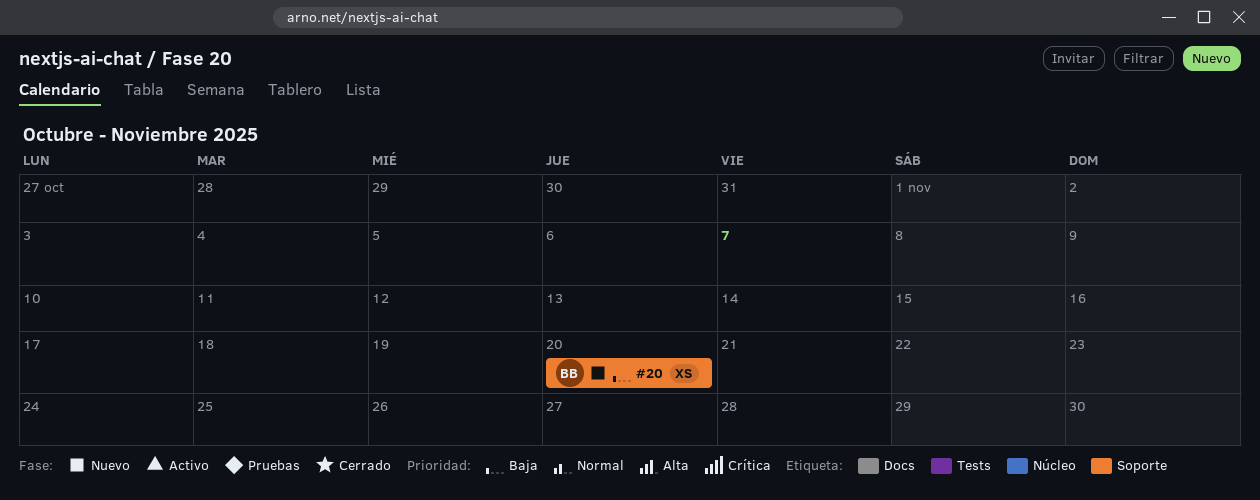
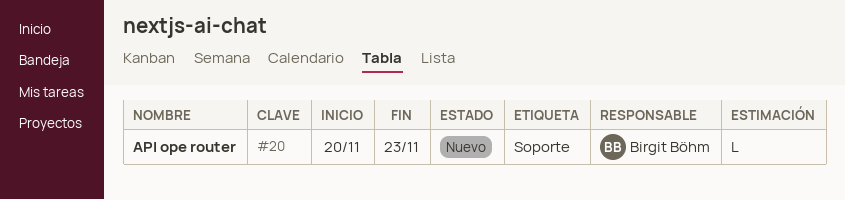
#20, estimate: XS -> L
#20, due: Nov 20 -> Nov 23

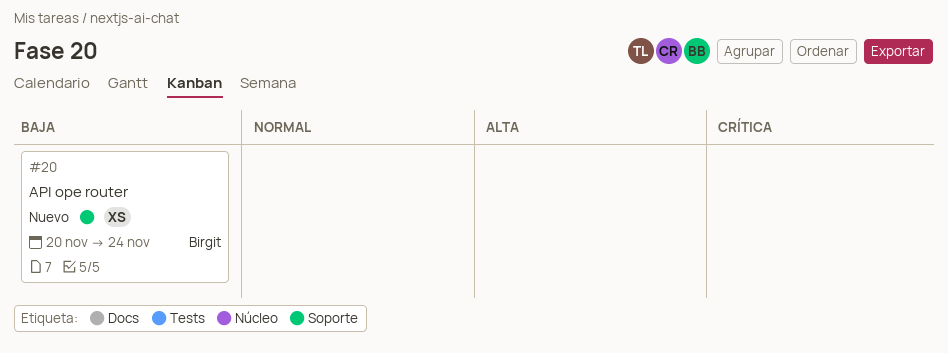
#20, estimate: L -> XS
#20, due: Nov 23 -> Nov 24

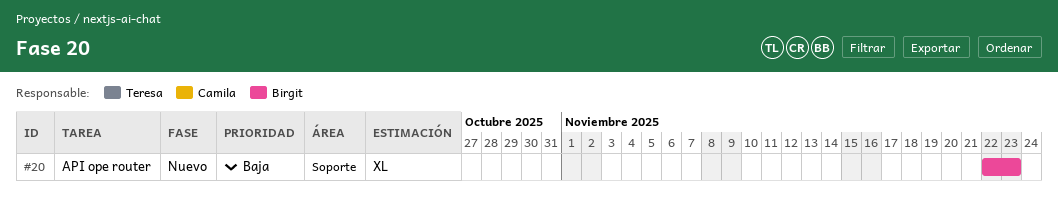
#20, estimate: XS -> XL
#20, start: Nov 20 -> Nov 22
#20, due: Nov 24 -> Nov 23

